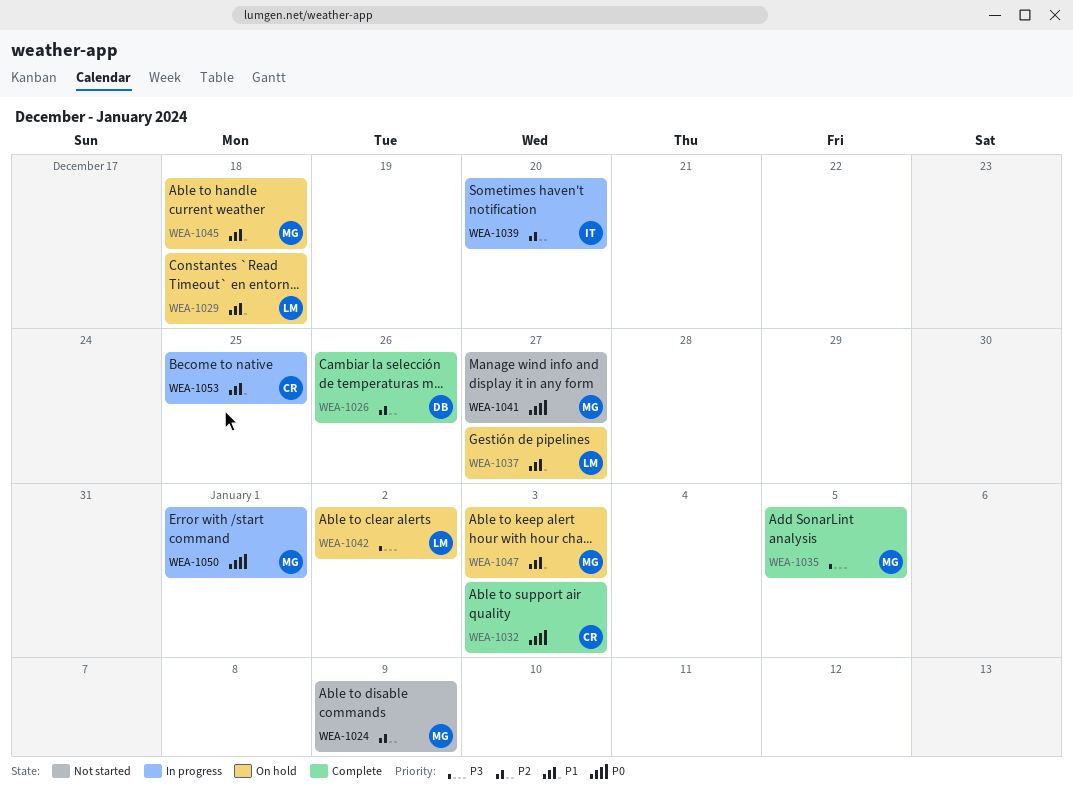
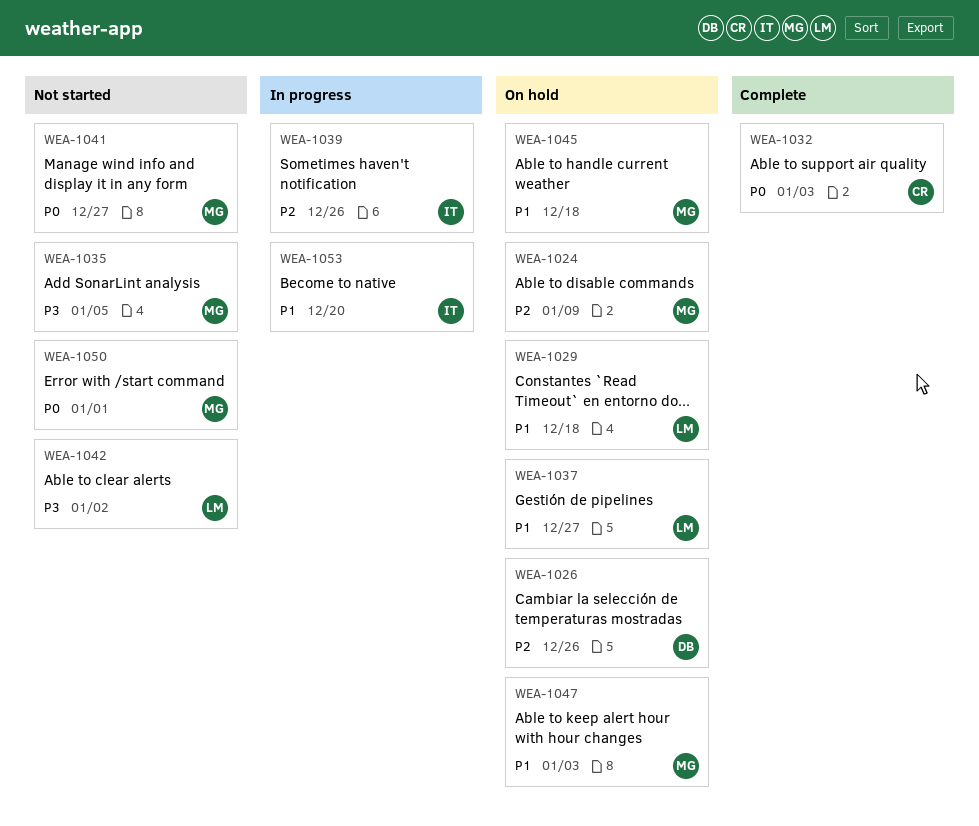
WEA-1024, status: Not started -> On hold
WEA-1026, status: Complete -> On hold
WEA-1035, status: Complete -> Not started
WEA-1039, due: Dec 20 -> Dec 26
WEA-1042, status: On hold -> Not started
WEA-1050, status: In progress -> Not started
WEA-1053, owner: CR -> IT
WEA-1053, due: Dec 25 -> Dec 20

